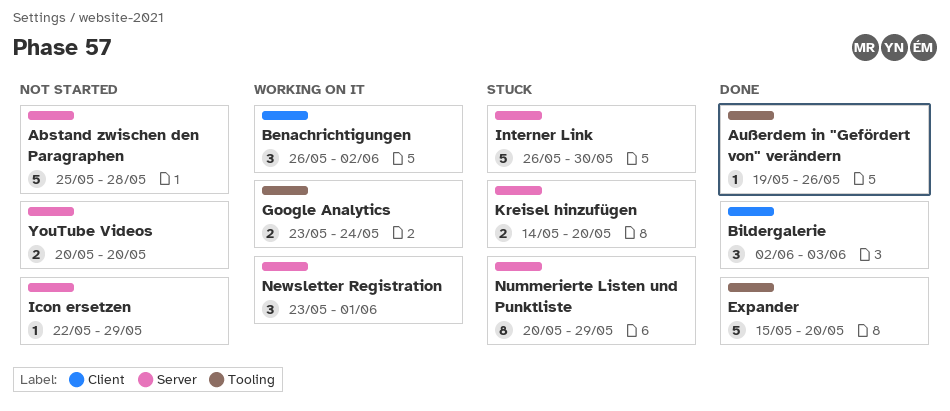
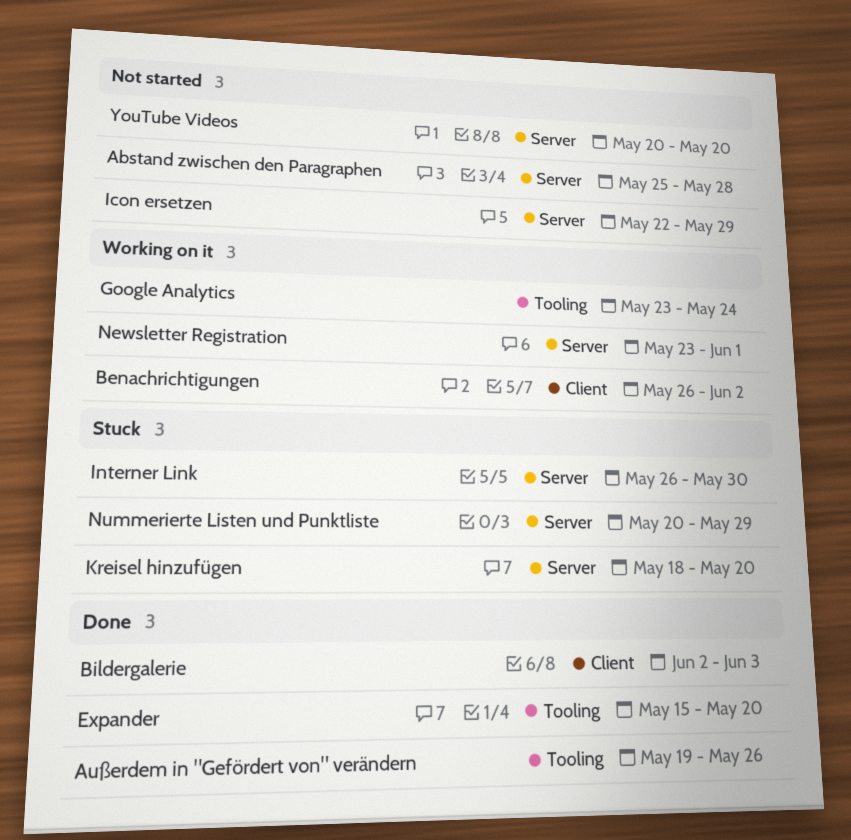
Kreisel hinzufügen, start: May 14 -> May 18

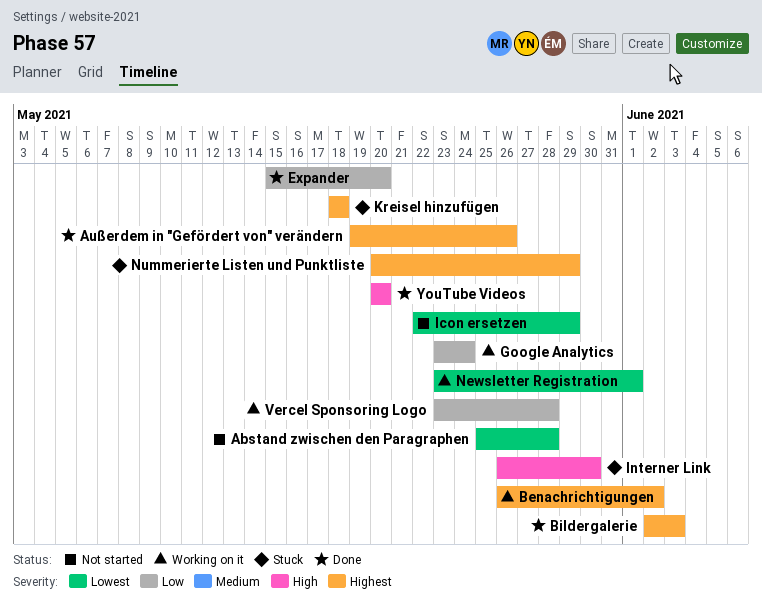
Kreisel hinzufügen, due: May 20 -> May 18
Vercel Sponsoring Logo: none -> present
YouTube Videos, status: Not started -> Done

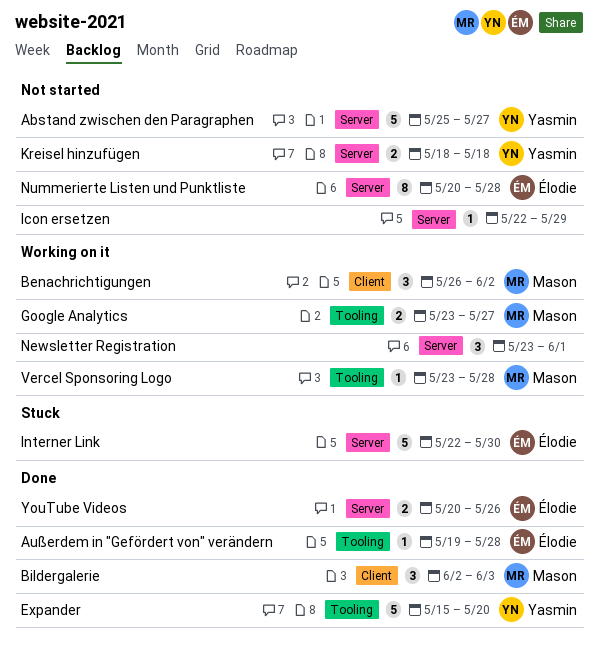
Abstand zwischen den Paragraphen, due: May 28 -> May 27
Außerdem in "Gefördert von" verändern, due: May 26 -> May 28
Google Analytics, due: May 24 -> May 27
Interner Link, start: May 26 -> May 22
Kreisel hinzufügen, status: Stuck -> Not started
Nummerierte Listen und Punktliste, status: Stuck -> Not started
Nummerierte Listen und Punktliste, due: May 29 -> May 28
YouTube Videos, due: May 20 -> May 26

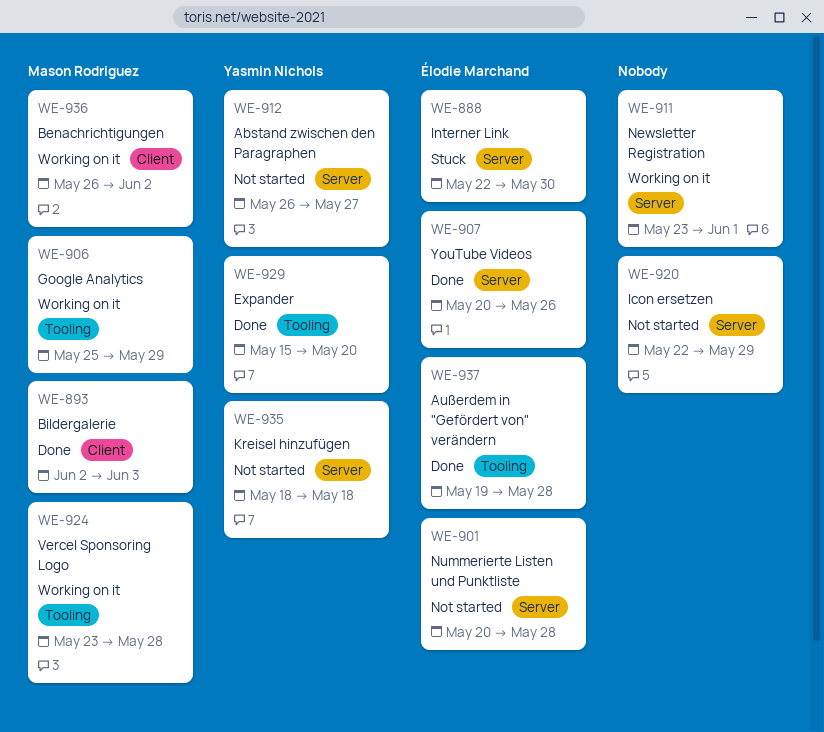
Abstand zwischen den Paragraphen, start: May 25 -> May 26
Google Analytics, start: May 23 -> May 25
Google Analytics, due: May 27 -> May 29

